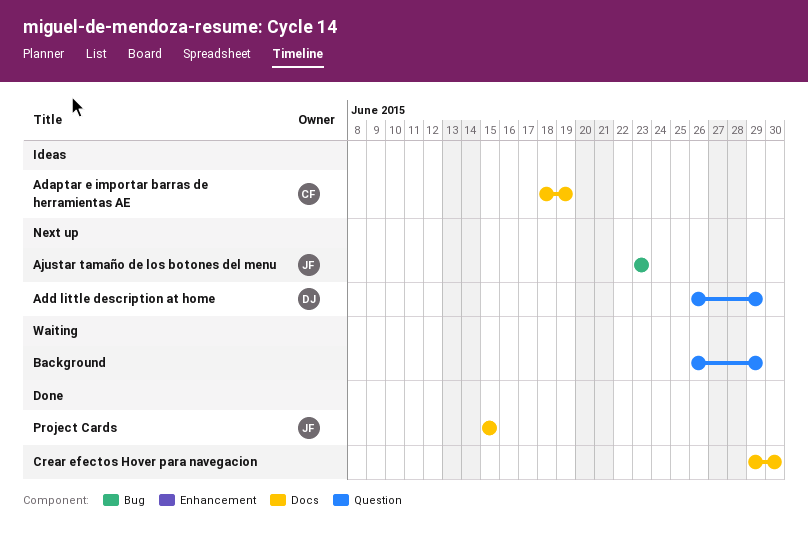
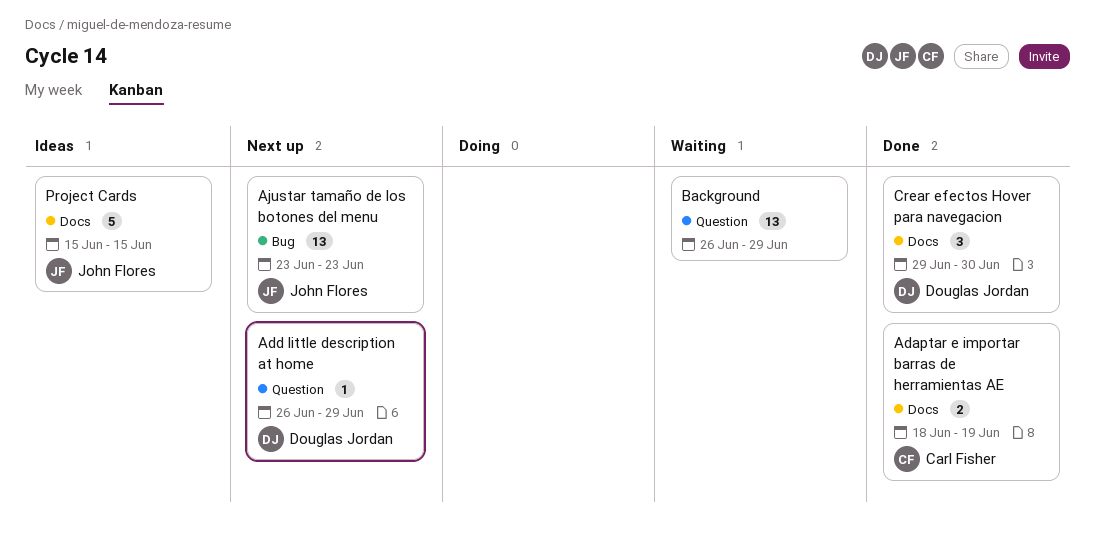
Adaptar e importar barras de herramientas AE, status: Ideas -> Done
Crear efectos Hover para navegacion, owner: none -> Douglas Jordan
Project Cards, status: Done -> Ideas

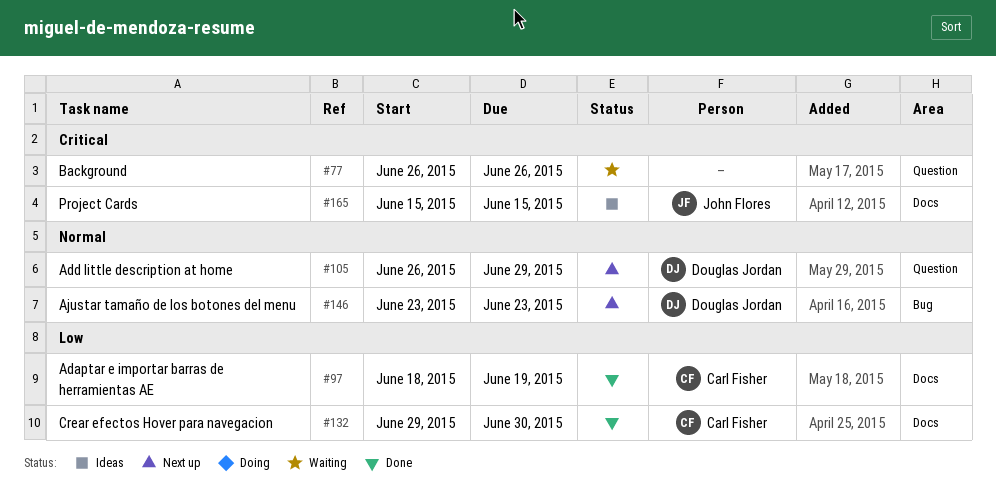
Ajustar tamaño de los botones del menu, owner: John Flores -> Douglas Jordan
Background, due: Jun 29 -> Jun 26
Crear efectos Hover para navegacion, owner: Douglas Jordan -> Carl Fisher

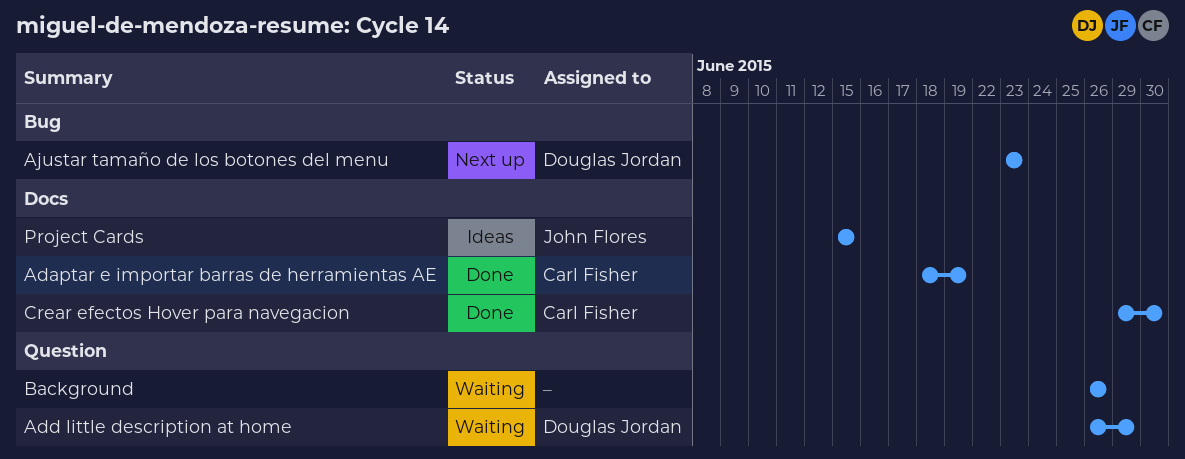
Add little description at home, status: Next up -> Waiting

